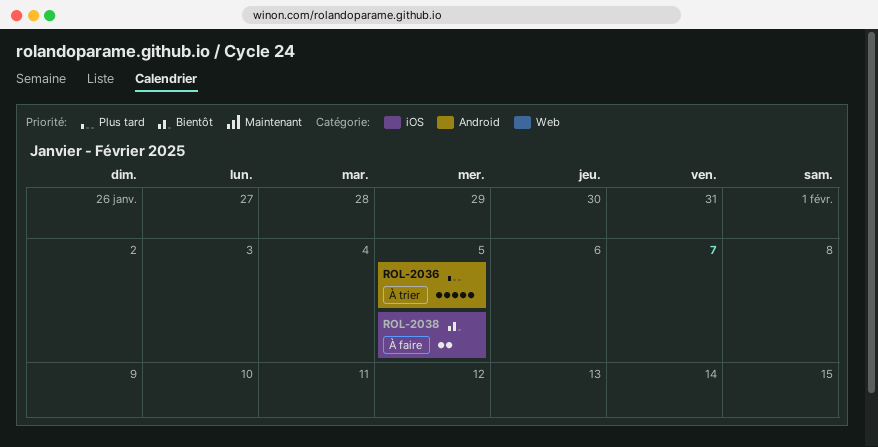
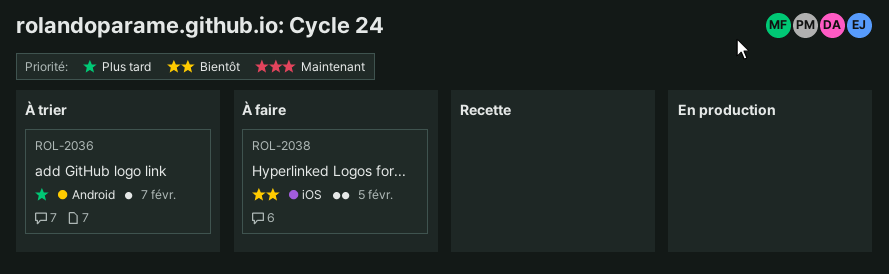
ROL-2036, estimate: 5 -> 1
ROL-2036, due: Feb 5 -> Feb 7

